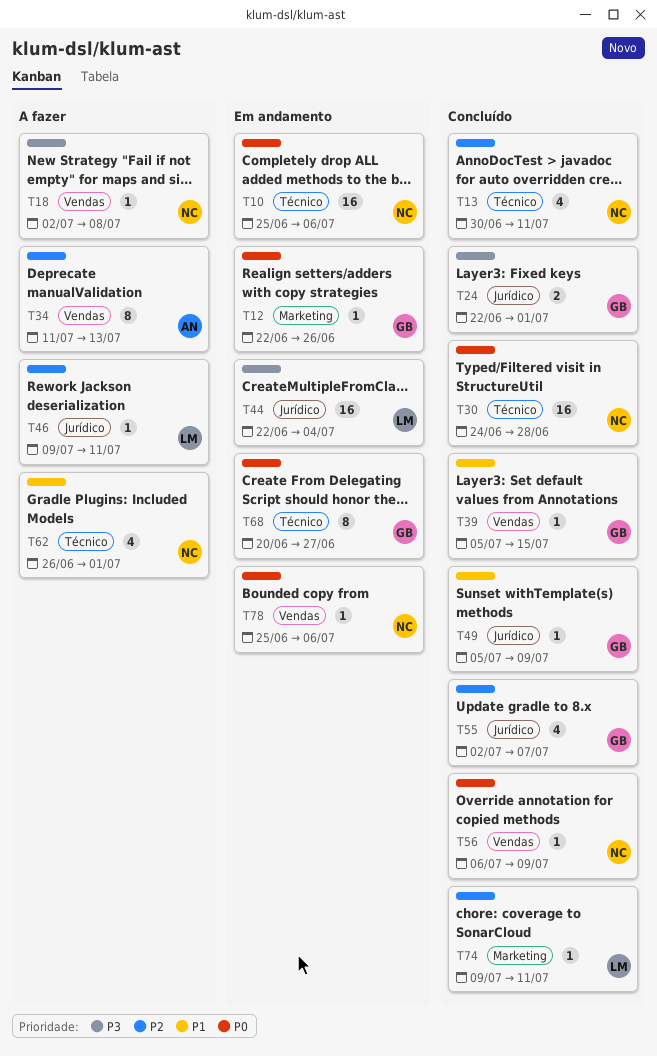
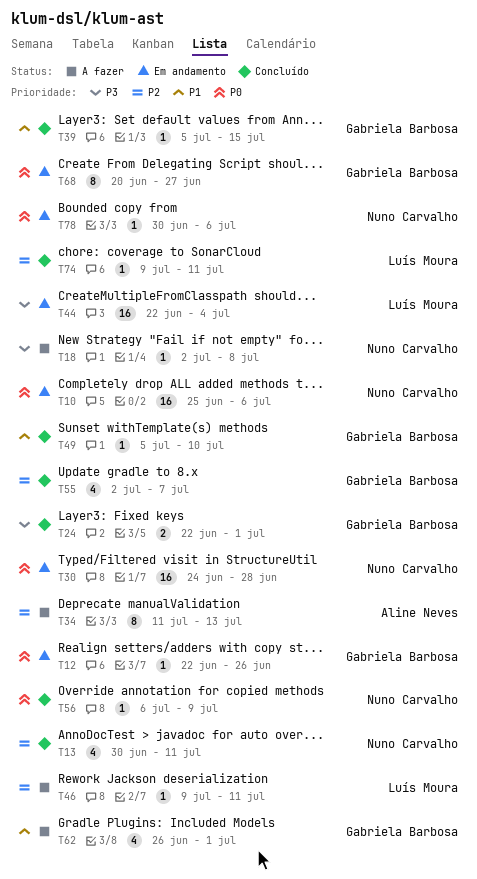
T30, status: Concluído -> Em andamento
T49, due: Jul 9 -> Jul 10
T62, owner: Nuno Carvalho -> Gabriela Barbosa
T78, start: Jun 25 -> Jun 30

